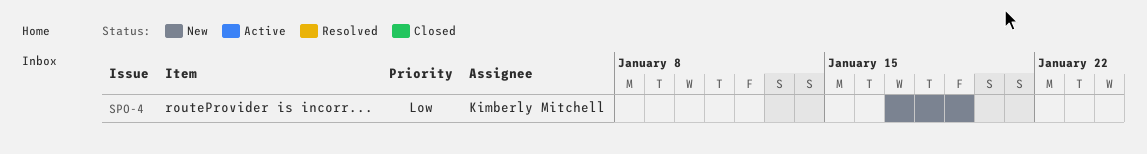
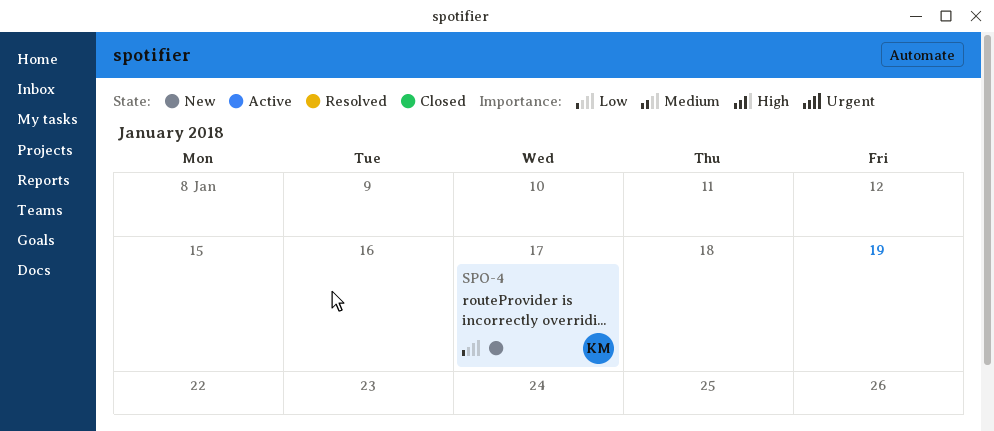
SPO-4, due: Jan 19 -> Jan 17

